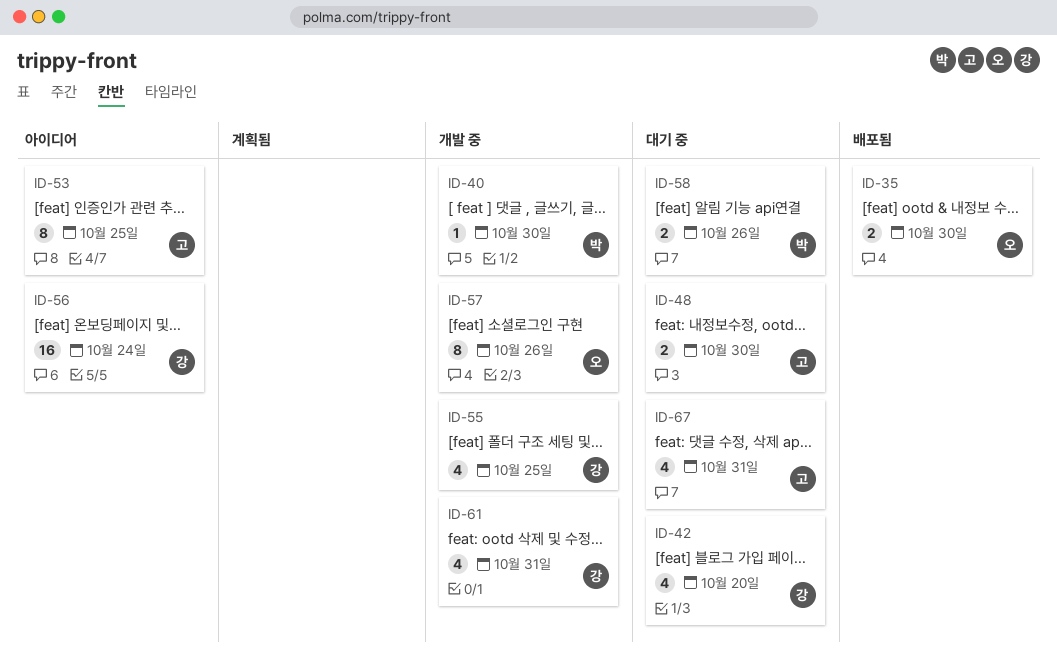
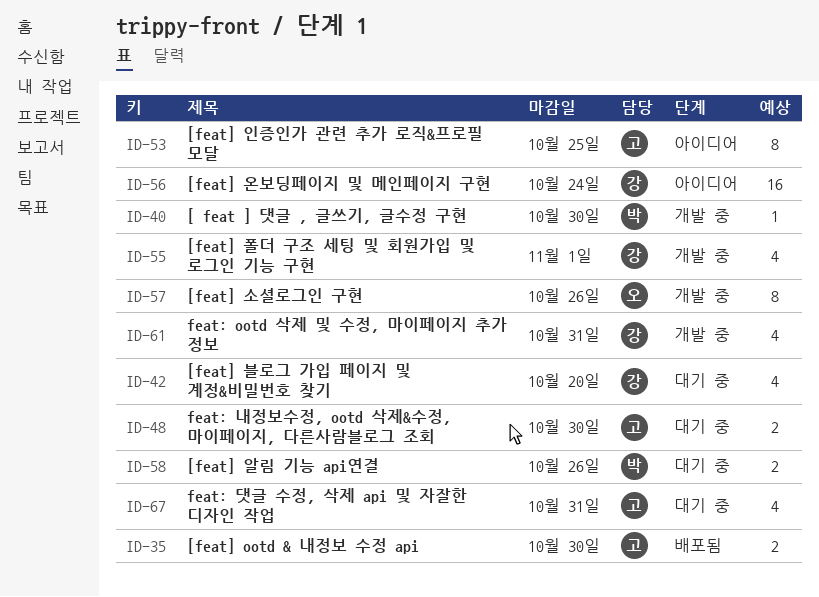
ID-35, owner: 오 -> 고
ID-55, due: Oct 25 -> Nov 1

